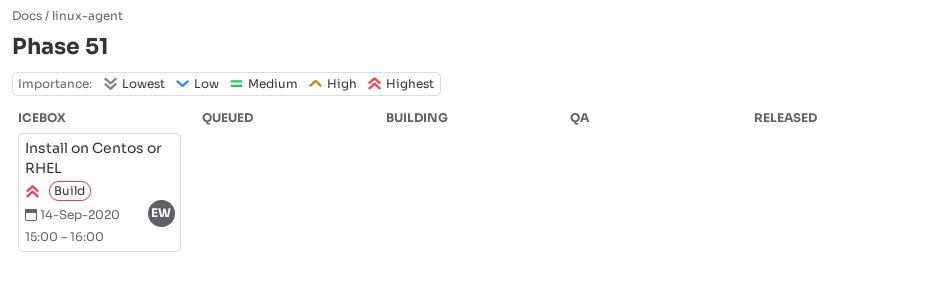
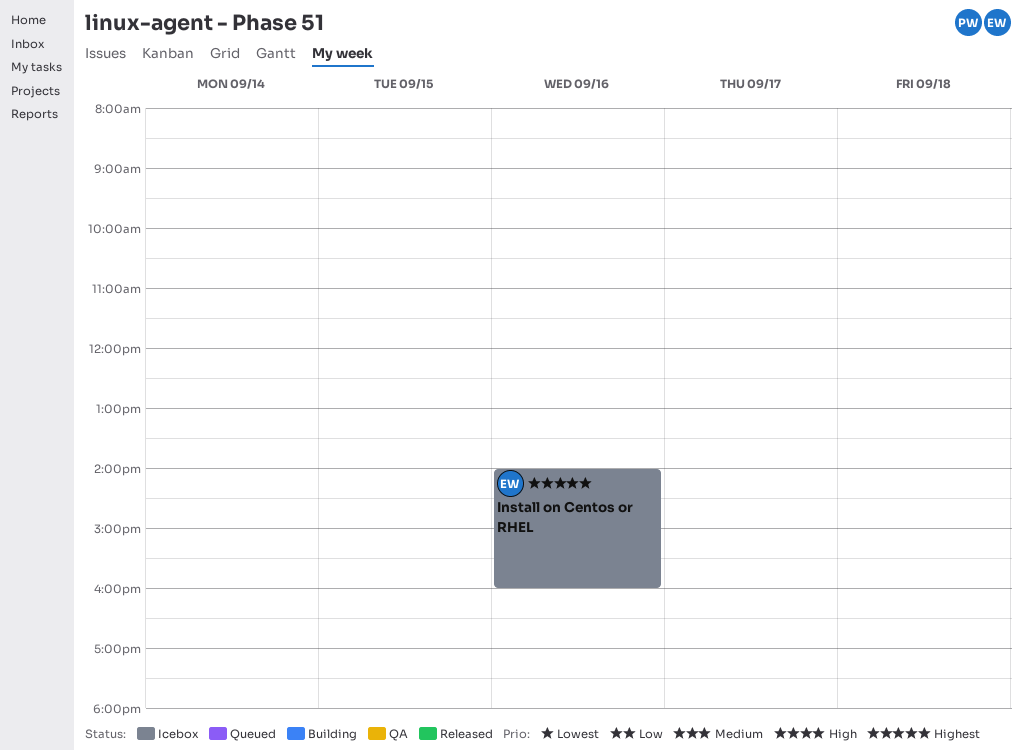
Install on Centos or RHEL, day: Sep 14 -> Sep 16
Install on Centos or RHEL, begins: 15:00 -> 14:00

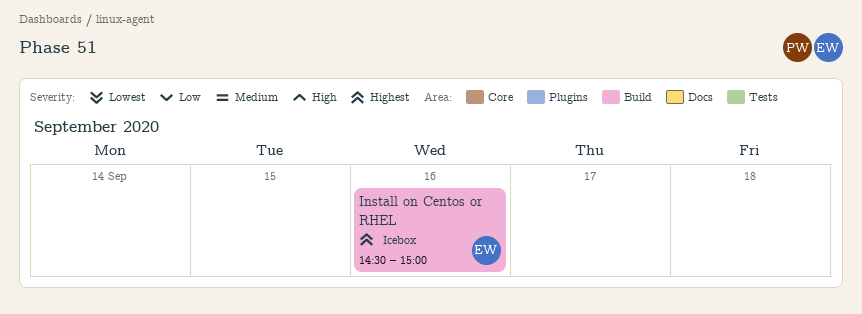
Install on Centos or RHEL, begins: 14:00 -> 14:30
Install on Centos or RHEL, ends: 16:00 -> 15:00

